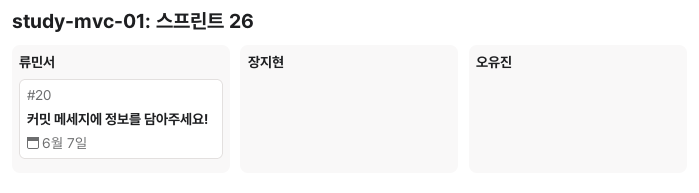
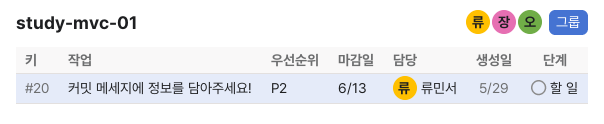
#20, due: Jun 7 -> Jun 13

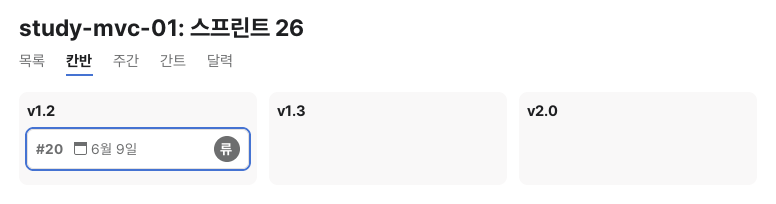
#20, due: Jun 13 -> Jun 9

